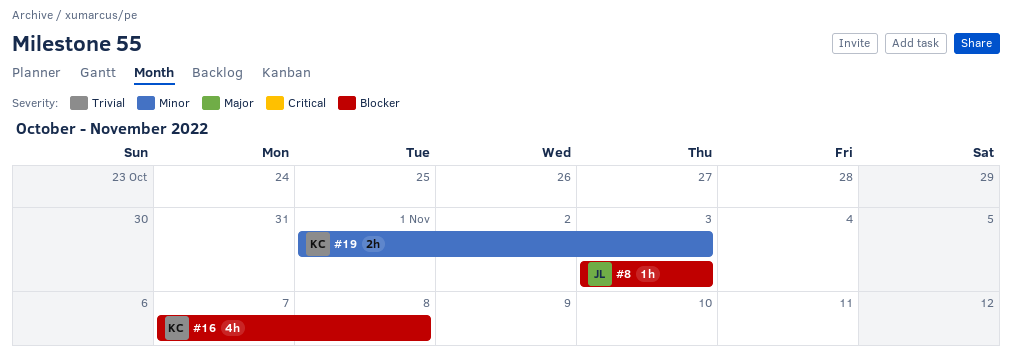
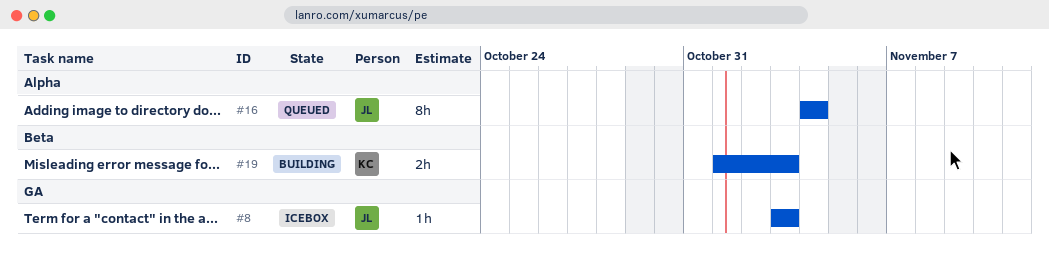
#16, owner: KC -> JL
#16, estimate: 4h -> 8h
#16, start: Nov 7 -> Nov 4
#16, due: Nov 8 -> Nov 4

